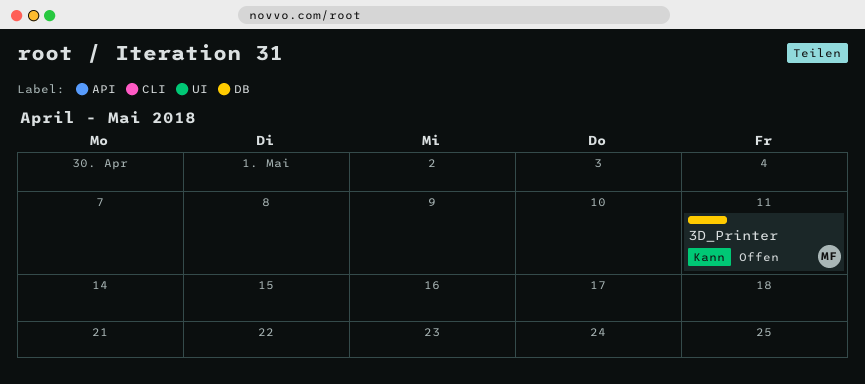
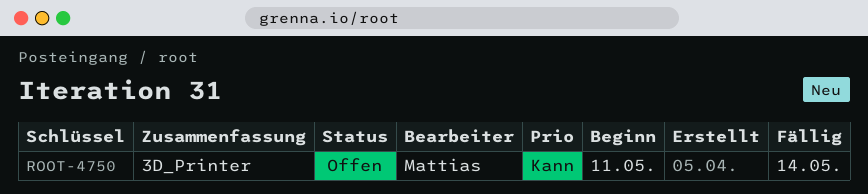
3D_Printer, due: May 11 -> May 14

